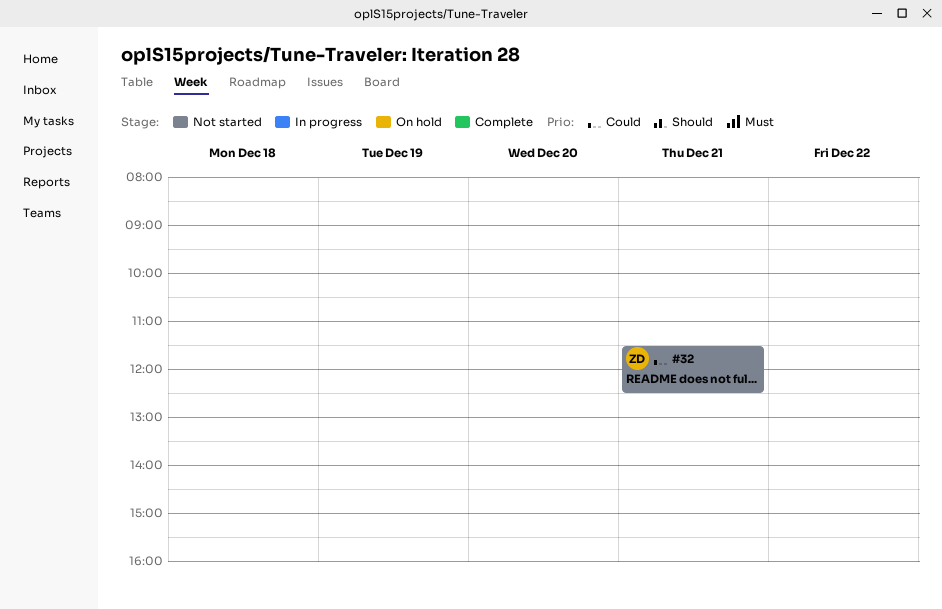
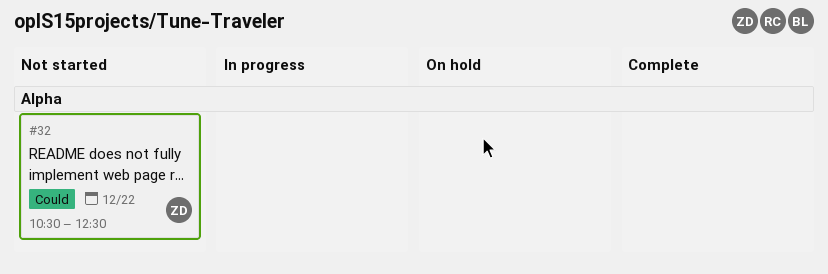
#32, day: Dec 21 -> Dec 22
#32, begins: 11:30 -> 10:30

